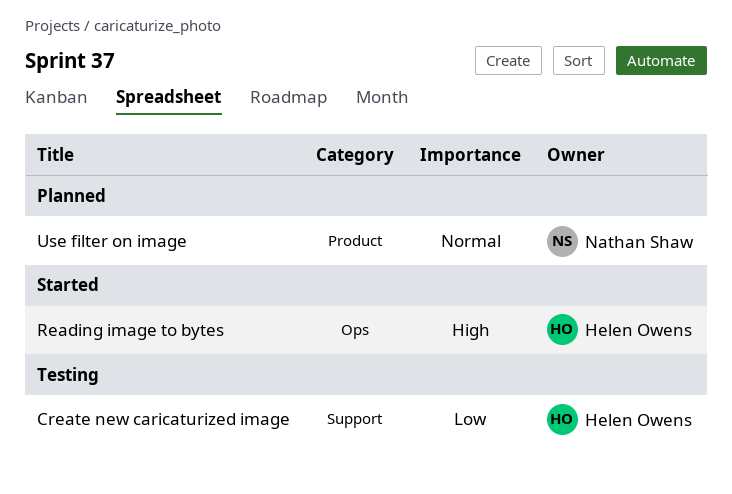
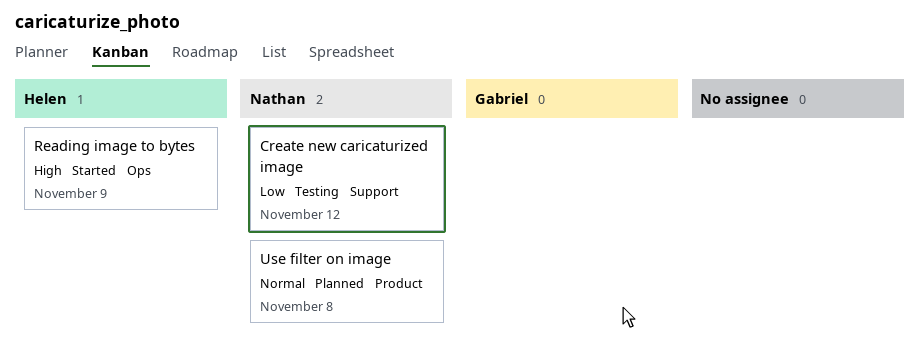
Create new caricaturized image, owner: Helen Owens -> Nathan Shaw

